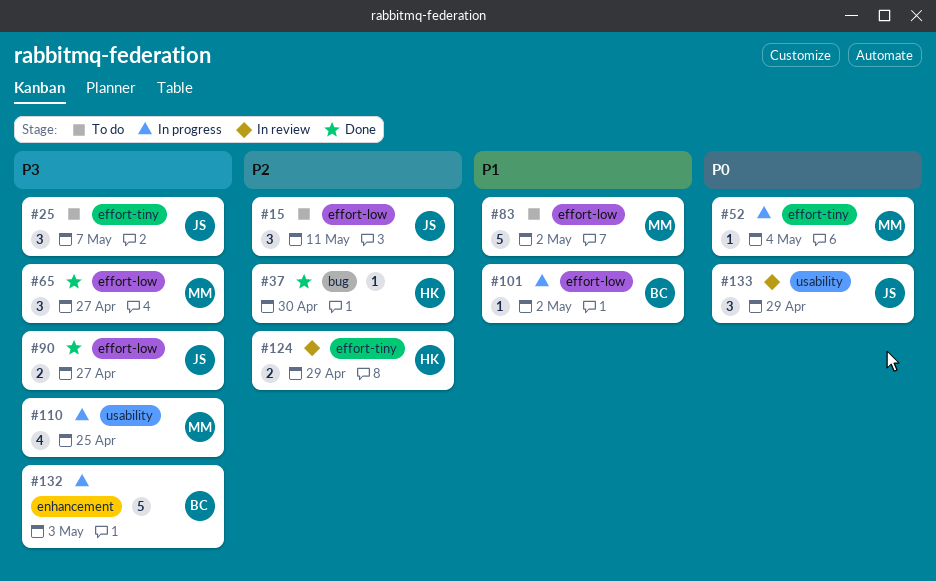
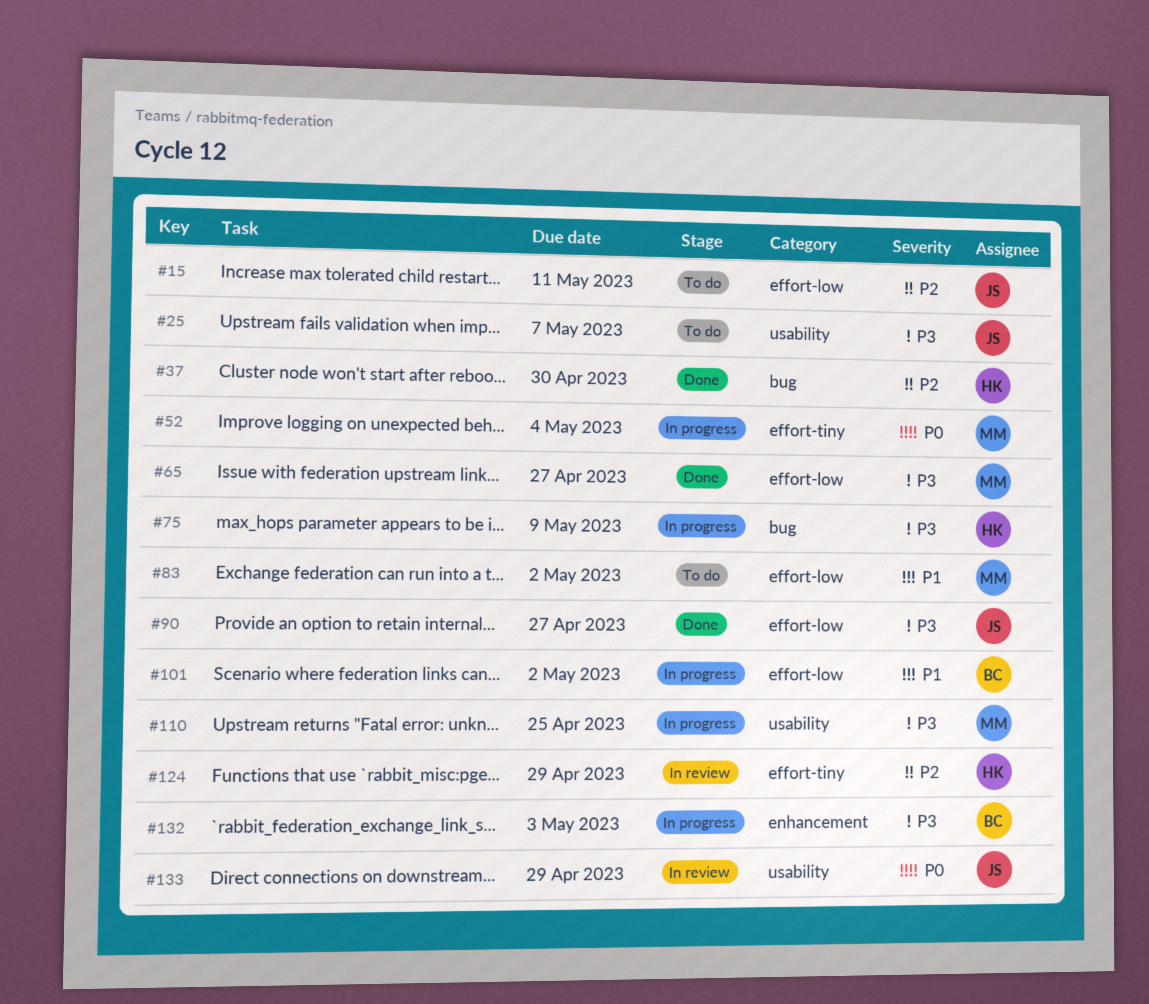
#25, label: effort-tiny -> usability
#75: none -> present

